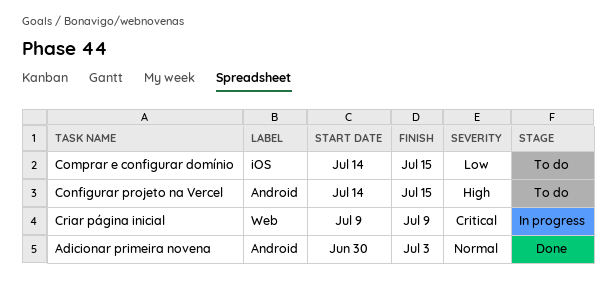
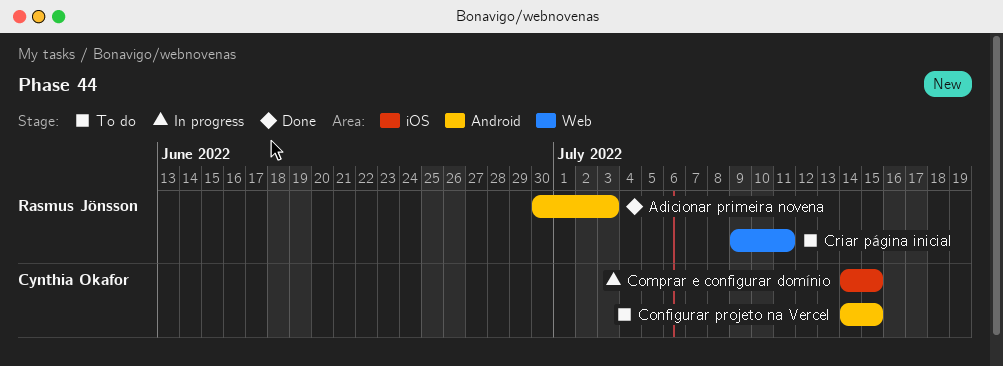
Comprar e configurar domínio, status: To do -> In progress
Criar página inicial, status: In progress -> To do
Criar página inicial, due: Jul 9 -> Jul 11

